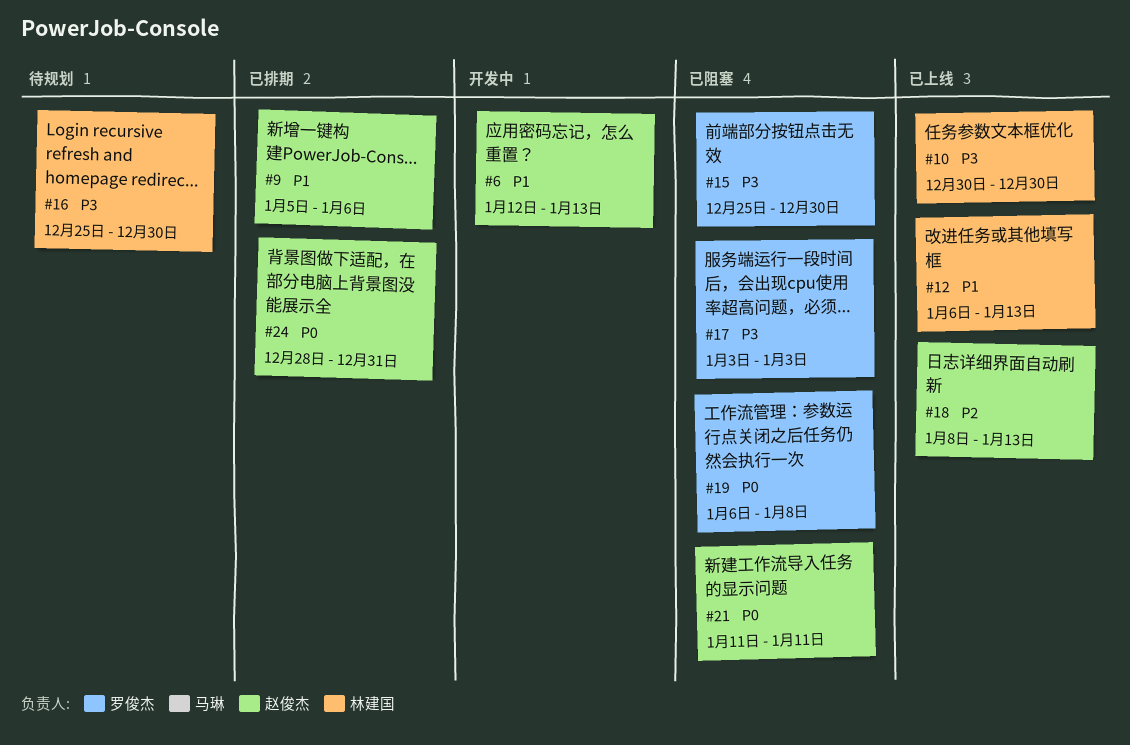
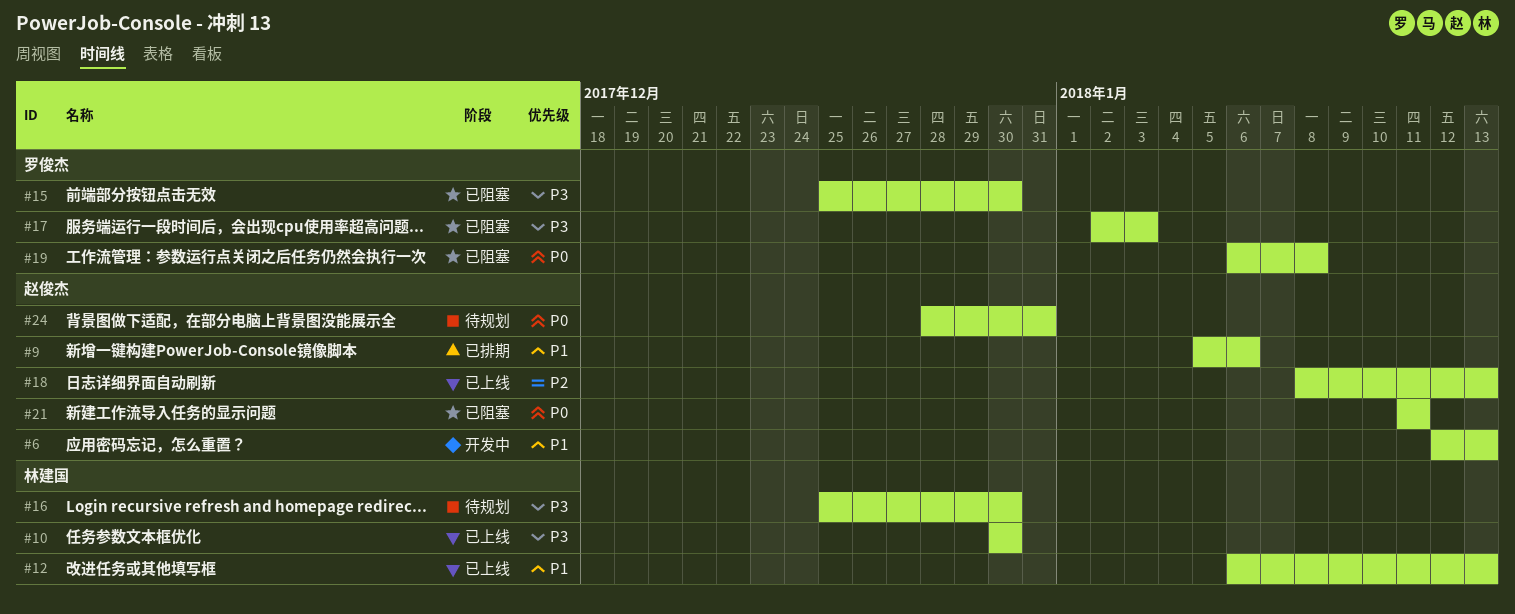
#17, start: Jan 3 -> Jan 2
#24, status: 已排期 -> 待规划

